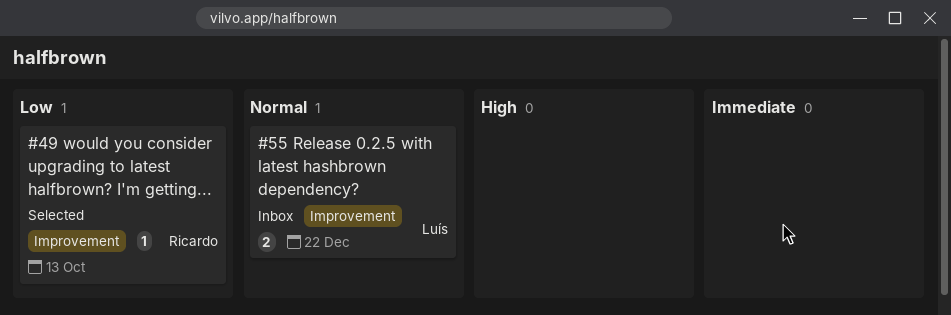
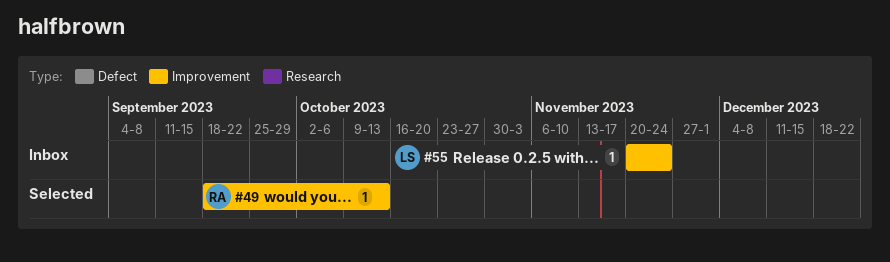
#55, estimate: 2 -> 1
#55, due: Dec 22 -> Nov 24

